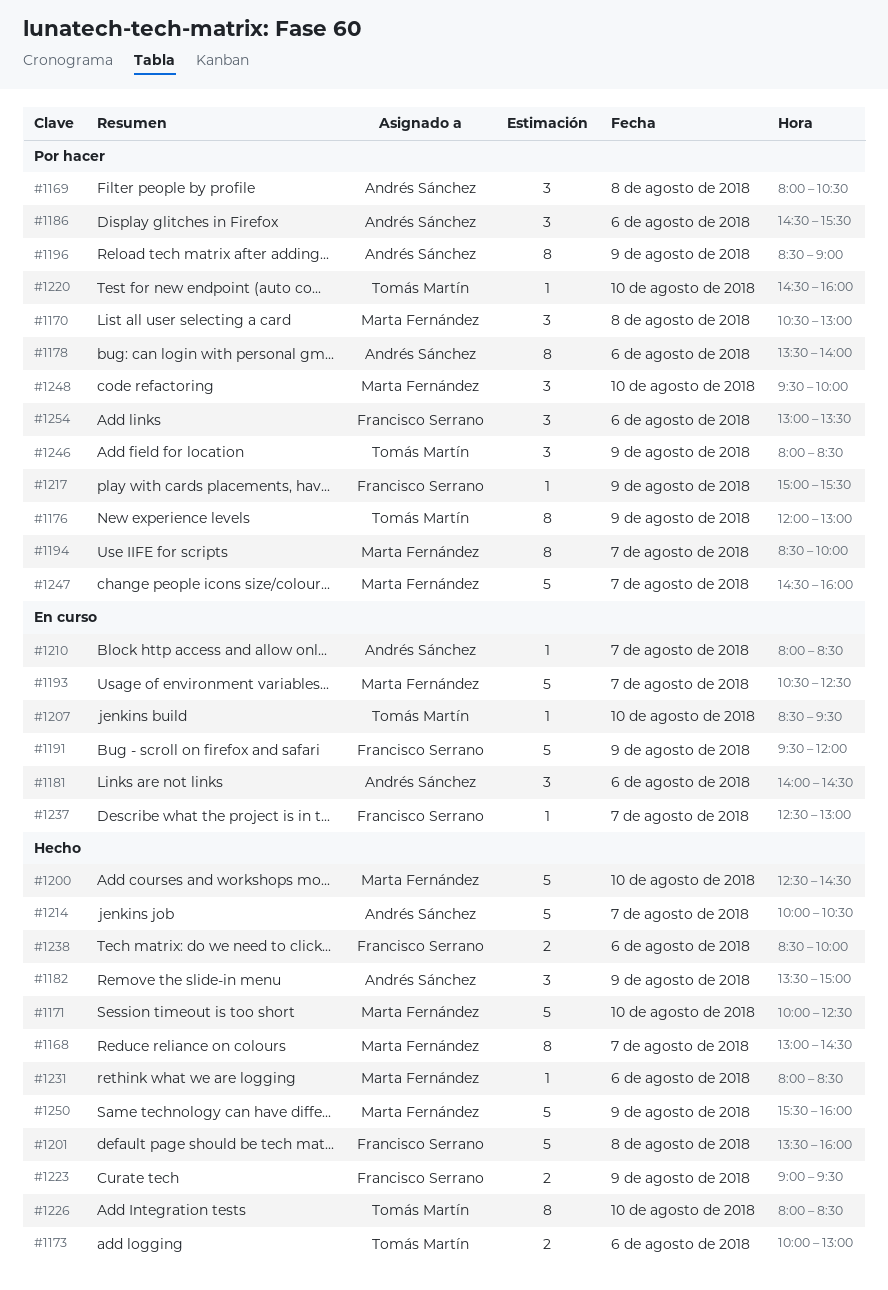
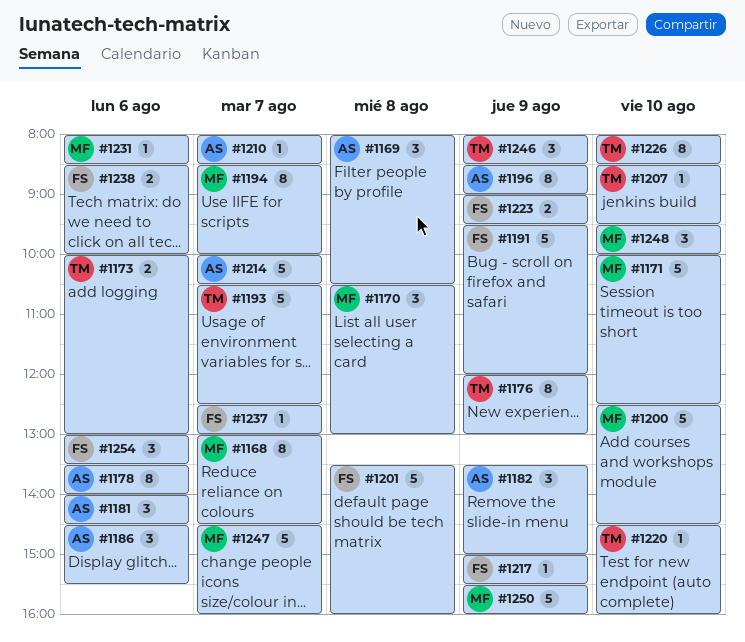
#1193, owner: Marta Fernández -> Tomás Martín

